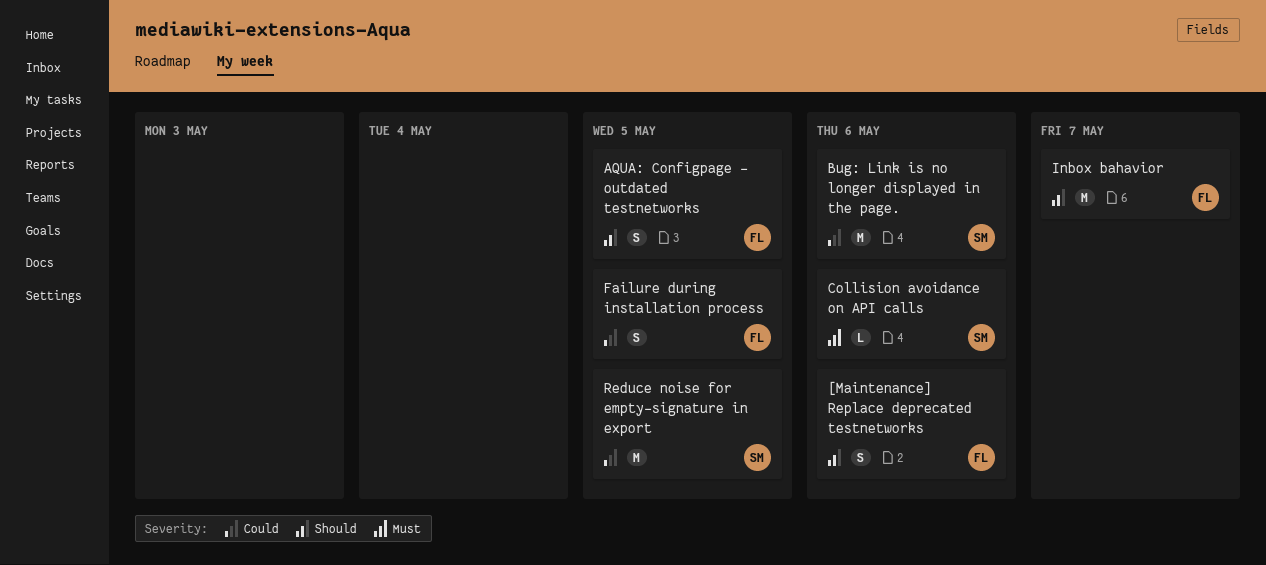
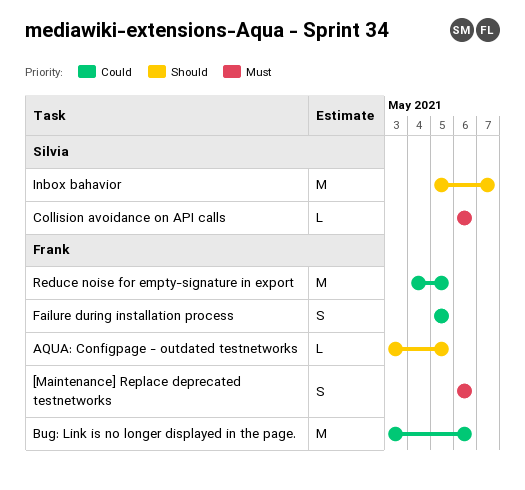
[Maintenance] Replace deprecated testnetworks, priority: Should -> Must
AQUA: Configpage - outdated testnetworks, estimate: S -> L
Bug: Link is no longer displayed in the page., owner: Silvia -> Frank
Inbox bahavior, owner: Frank -> Silvia
Reduce noise for empty-signature in export, owner: Silvia -> Frank

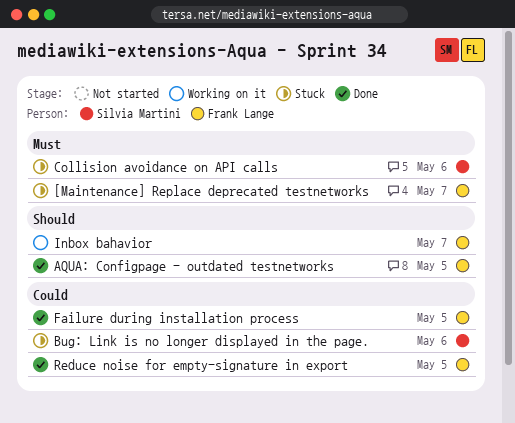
[Maintenance] Replace deprecated testnetworks, due: May 6 -> May 7
Bug: Link is no longer displayed in the page., owner: Frank Lange -> Silvia Martini
Inbox bahavior, owner: Silvia Martini -> Frank Lange

